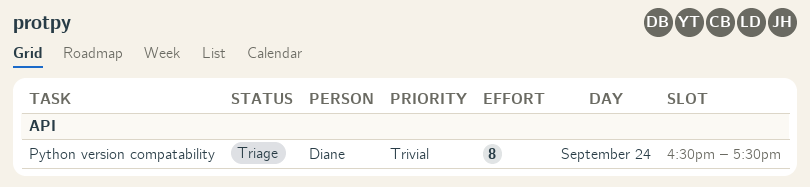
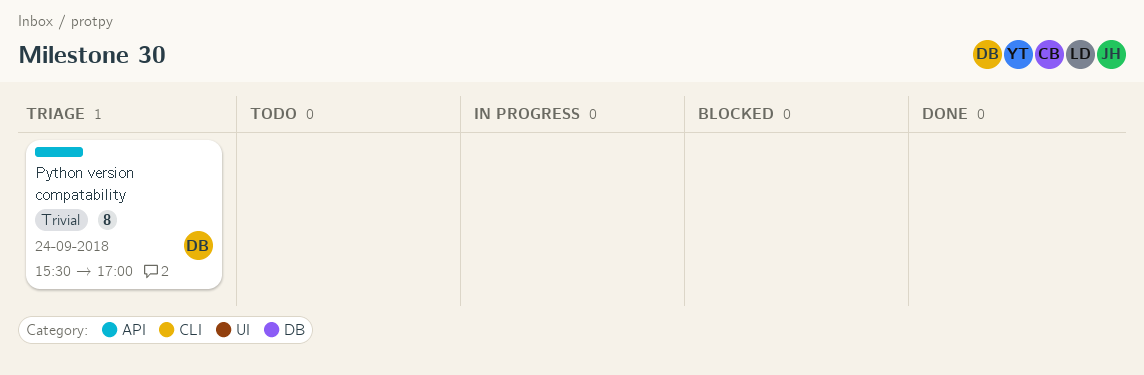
Python version compatability, begins: 16:30 -> 15:30
Python version compatability, ends: 17:30 -> 17:00

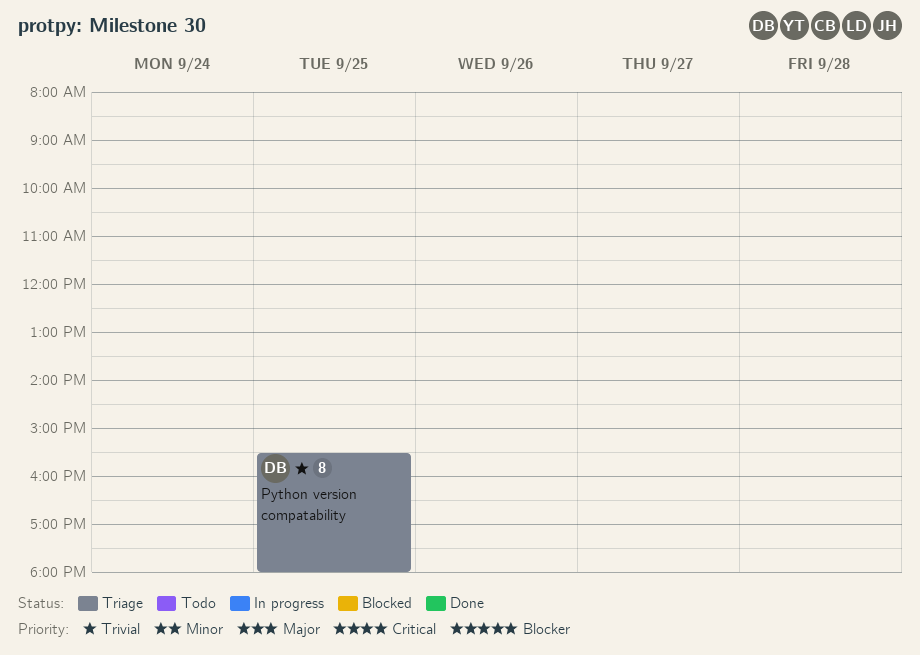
Python version compatability, day: Sep 24 -> Sep 25
Python version compatability, ends: 17:00 -> 18:00

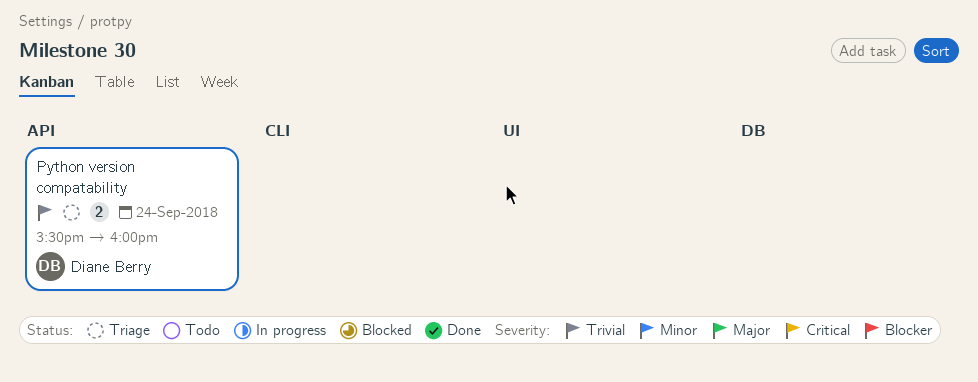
Python version compatability, estimate: 8 -> 2
Python version compatability, day: Sep 25 -> Sep 24
Python version compatability, ends: 18:00 -> 16:00

